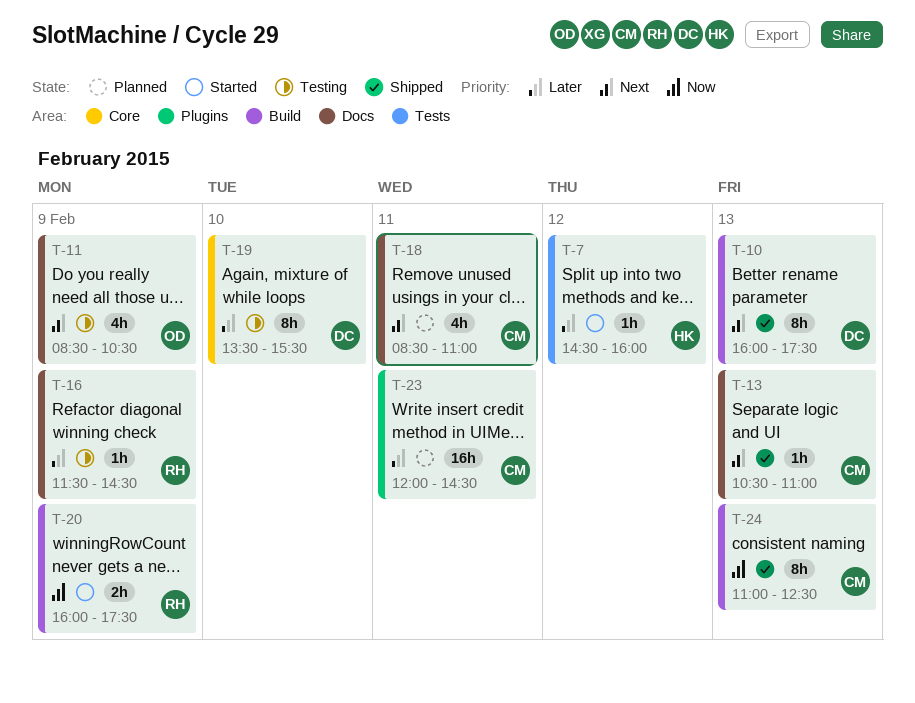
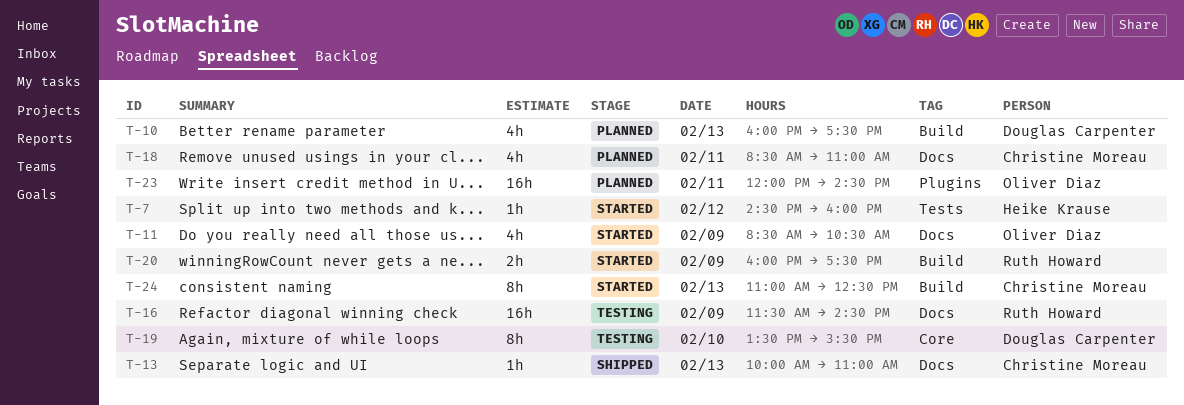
T-10, status: Shipped -> Planned
T-10, estimate: 8h -> 4h
T-11, status: Testing -> Started
T-13, begins: 10:30 -> 10:00
T-16, estimate: 1h -> 16h
T-23, owner: Christine Moreau -> Oliver Diaz
T-24, status: Shipped -> Started

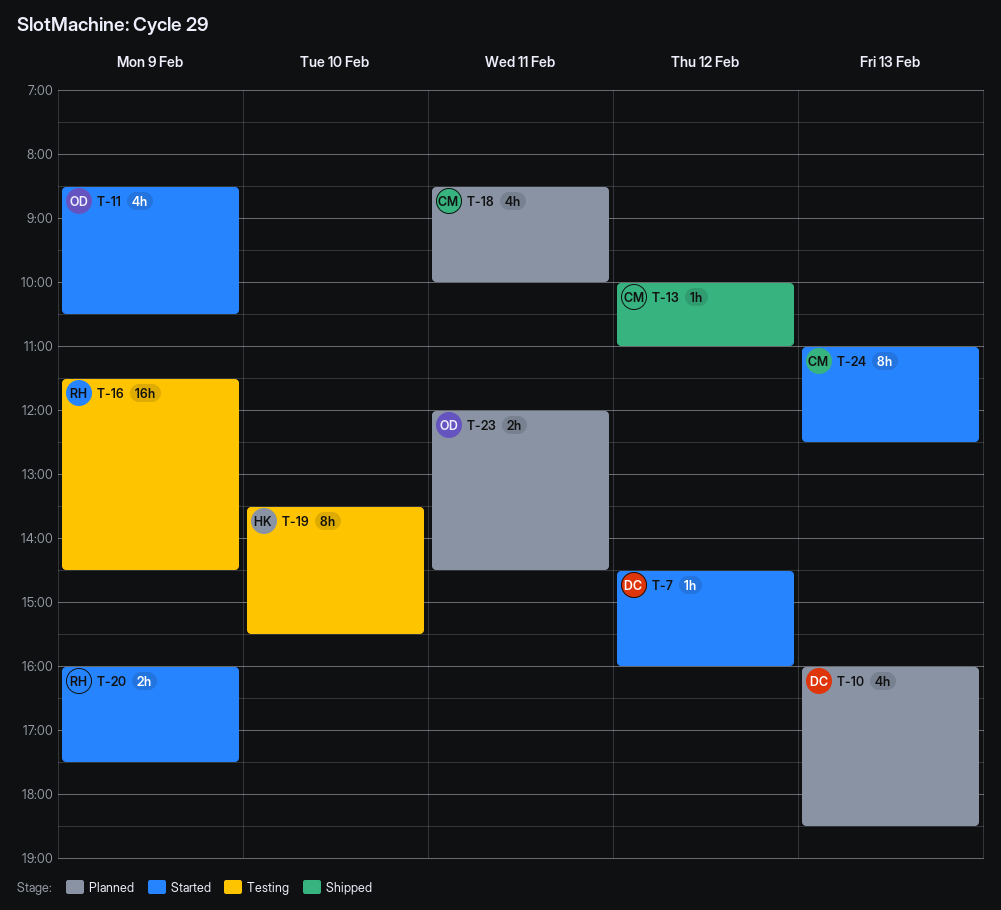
T-7, owner: Heike Krause -> Douglas Carpenter
T-10, ends: 17:30 -> 18:30
T-13, day: Feb 13 -> Feb 12
T-18, ends: 11:00 -> 10:00
T-19, owner: Douglas Carpenter -> Heike Krause
T-23, estimate: 16h -> 2h

